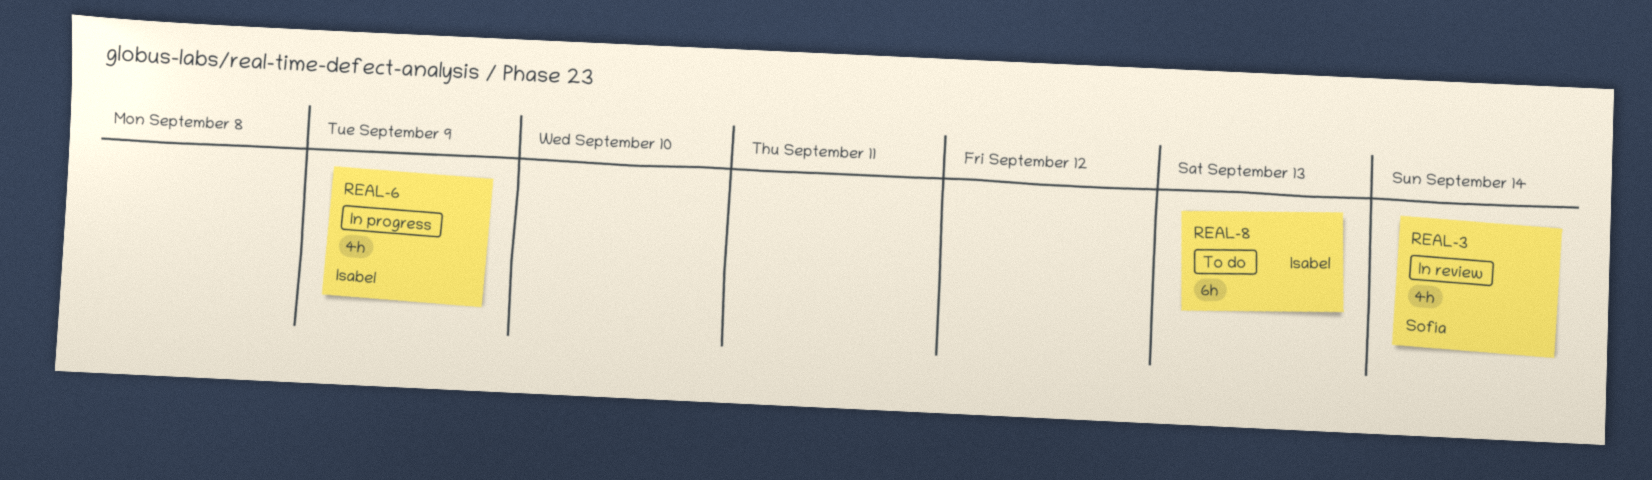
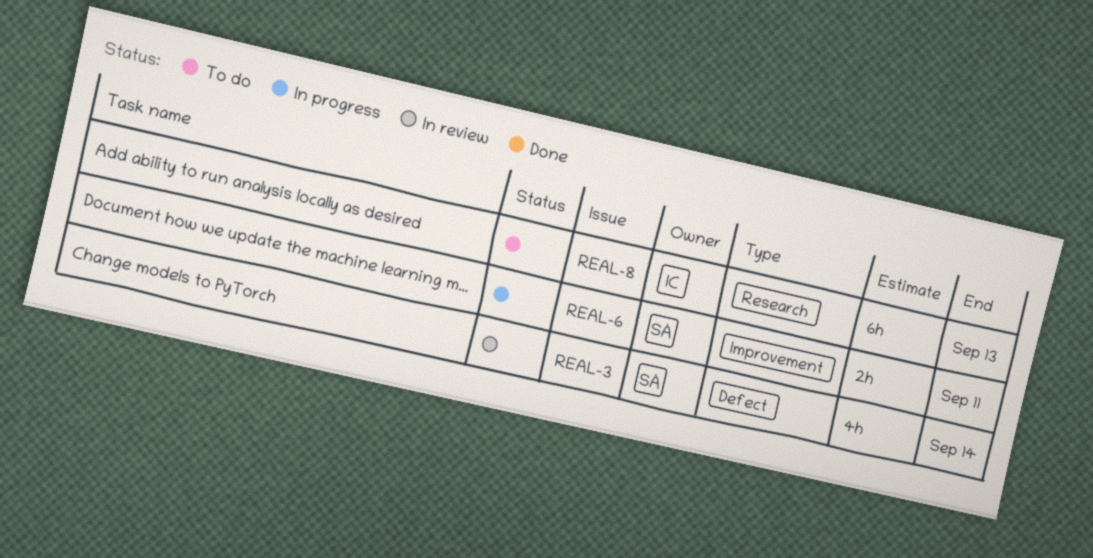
REAL-6, owner: Isabel -> Sofía
REAL-6, estimate: 4h -> 2h
REAL-6, due: Sep 9 -> Sep 11

